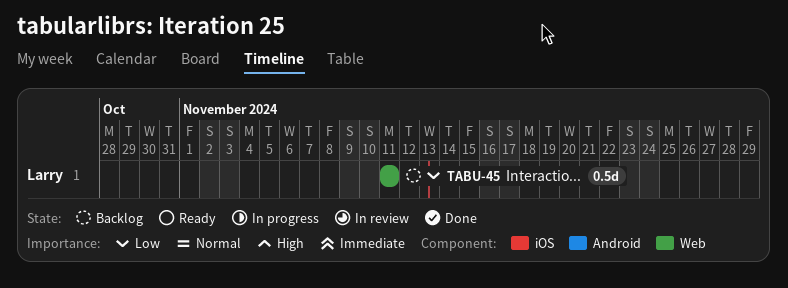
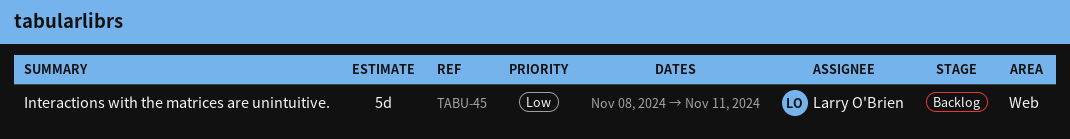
TABU-45, estimate: 0.5d -> 5d
TABU-45, start: Nov 11 -> Nov 8

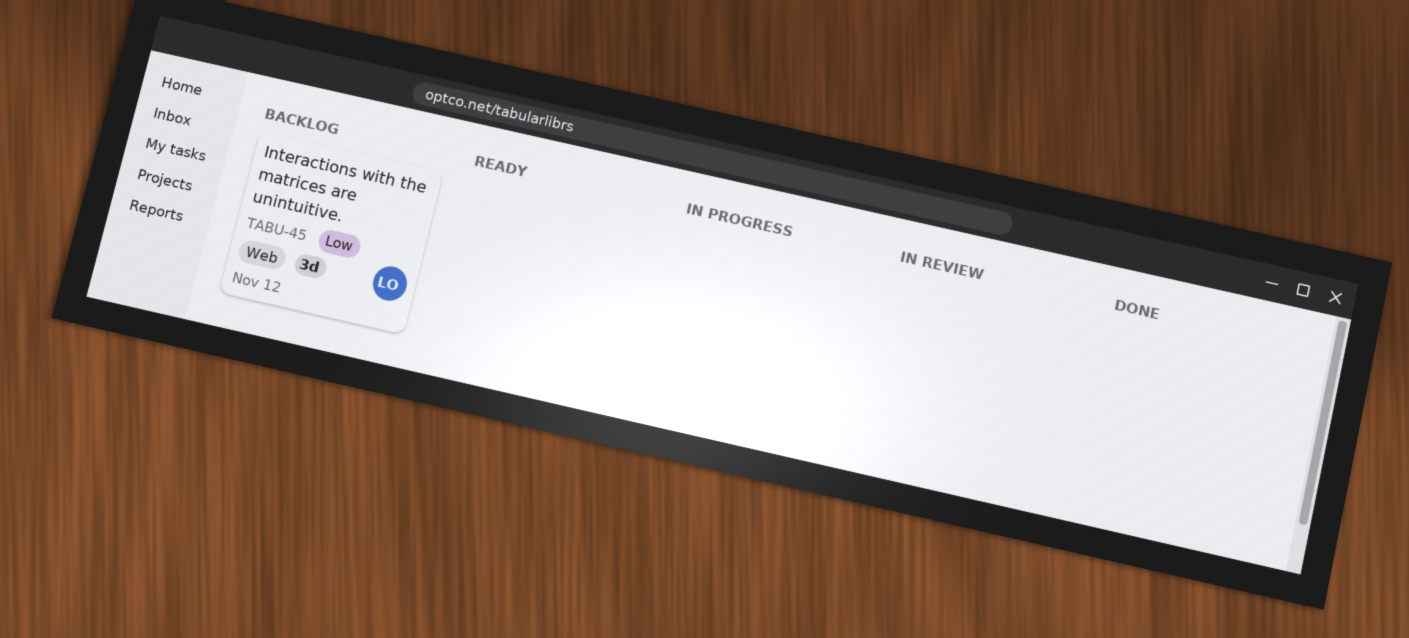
TABU-45, estimate: 5d -> 3d
TABU-45, due: Nov 11 -> Nov 12

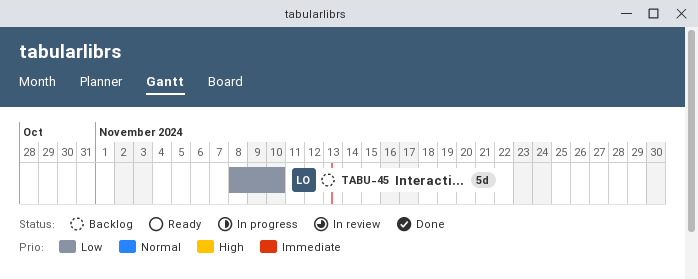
TABU-45, estimate: 3d -> 5d
TABU-45, due: Nov 12 -> Nov 10

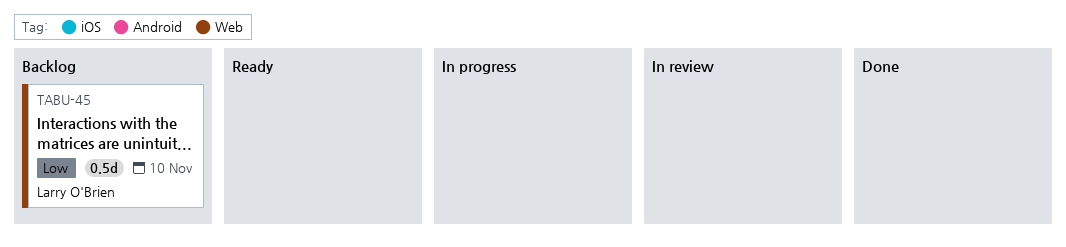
TABU-45, estimate: 5d -> 0.5d

